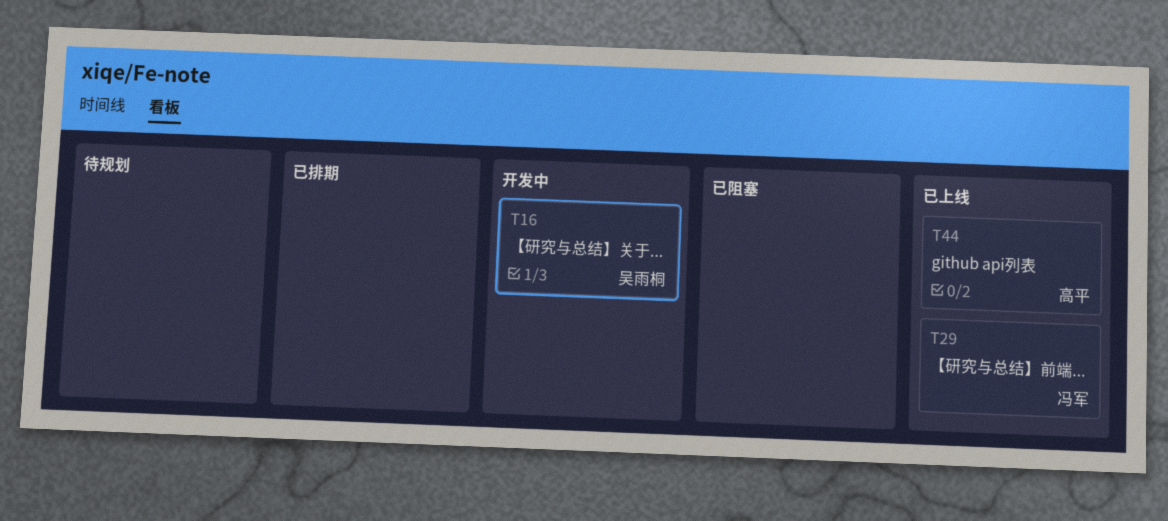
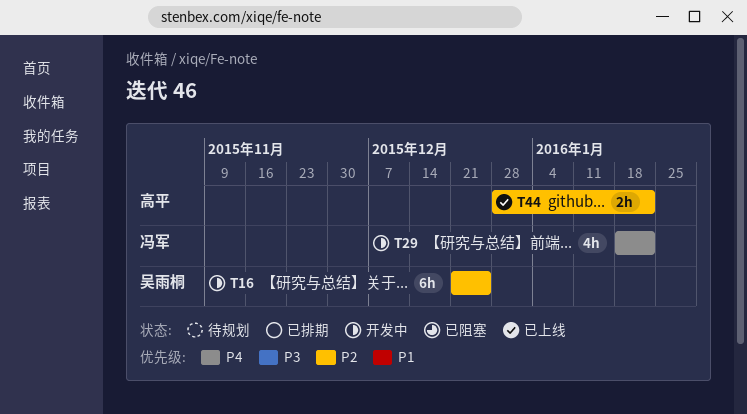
T29, status: 已上线 -> 开发中

